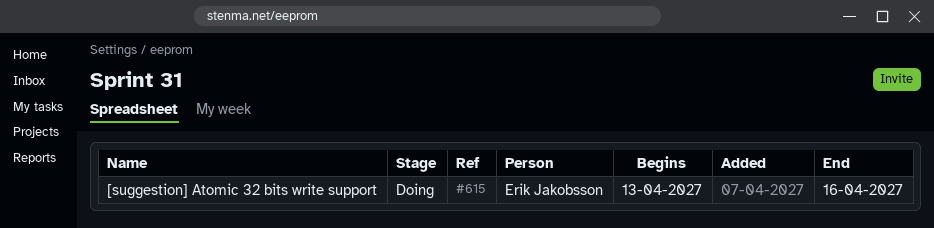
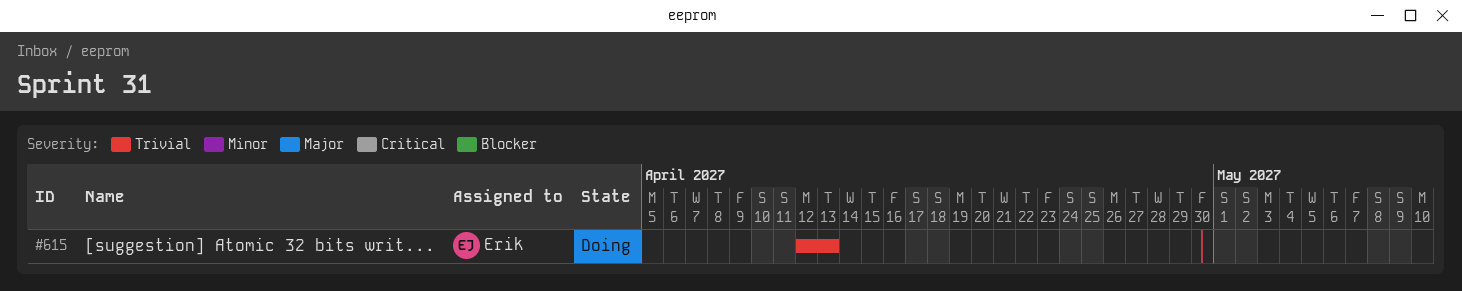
#615, start: Apr 13 -> Apr 12
#615, due: Apr 16 -> Apr 13

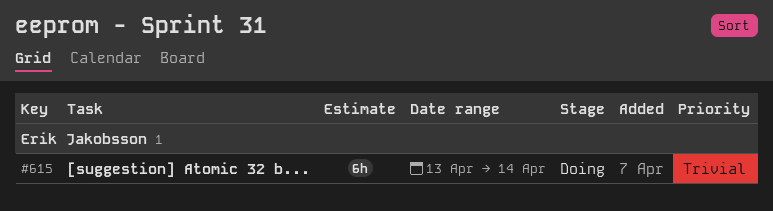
#615, start: Apr 12 -> Apr 13
#615, due: Apr 13 -> Apr 14

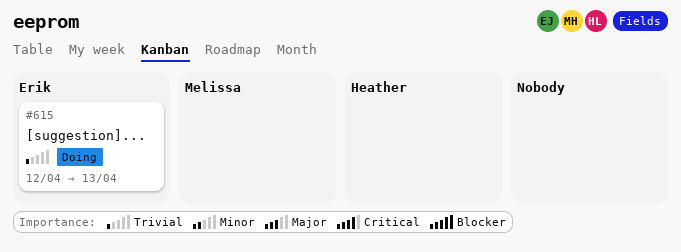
#615, start: Apr 13 -> Apr 12
#615, due: Apr 14 -> Apr 13

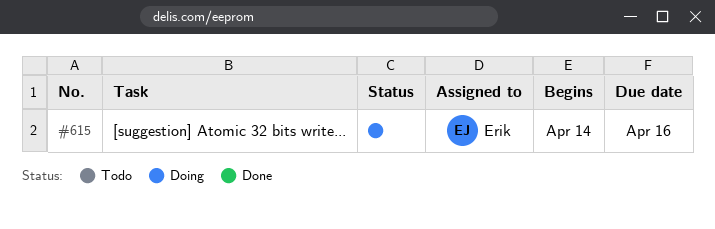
#615, start: Apr 12 -> Apr 14
#615, due: Apr 13 -> Apr 16

